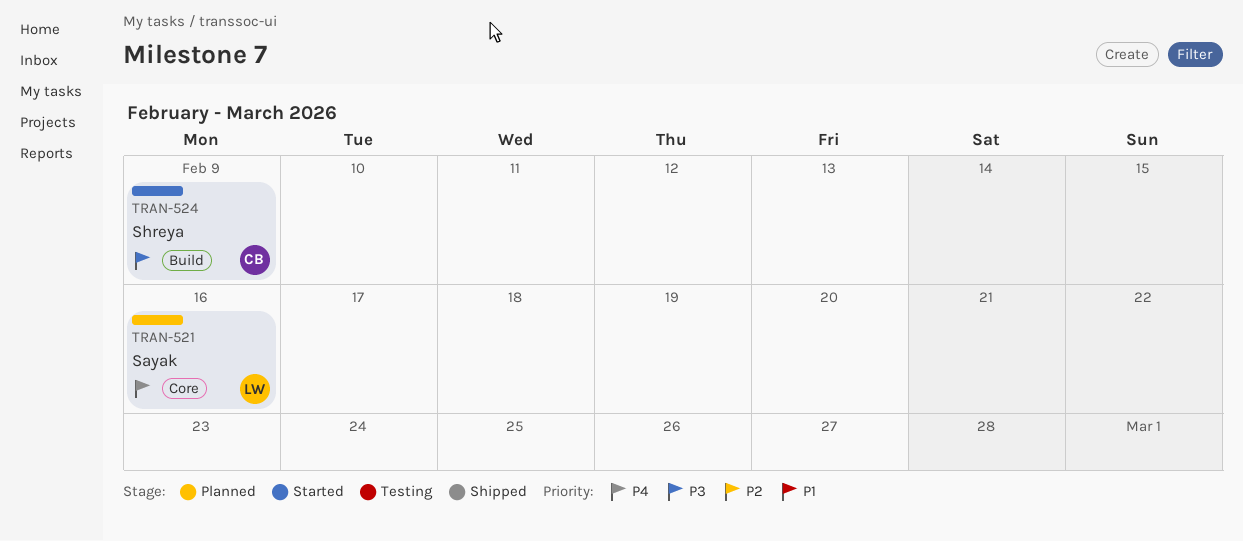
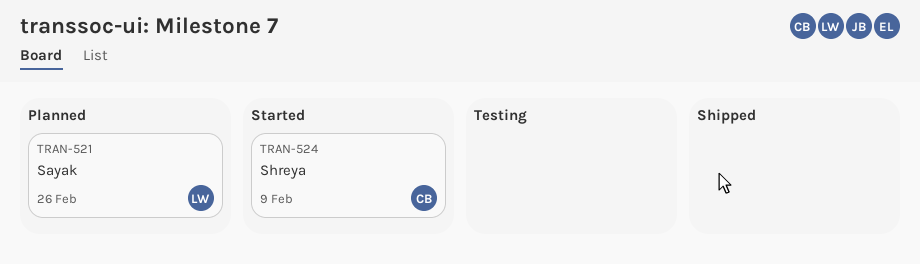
TRAN-521, due: Feb 16 -> Feb 26

